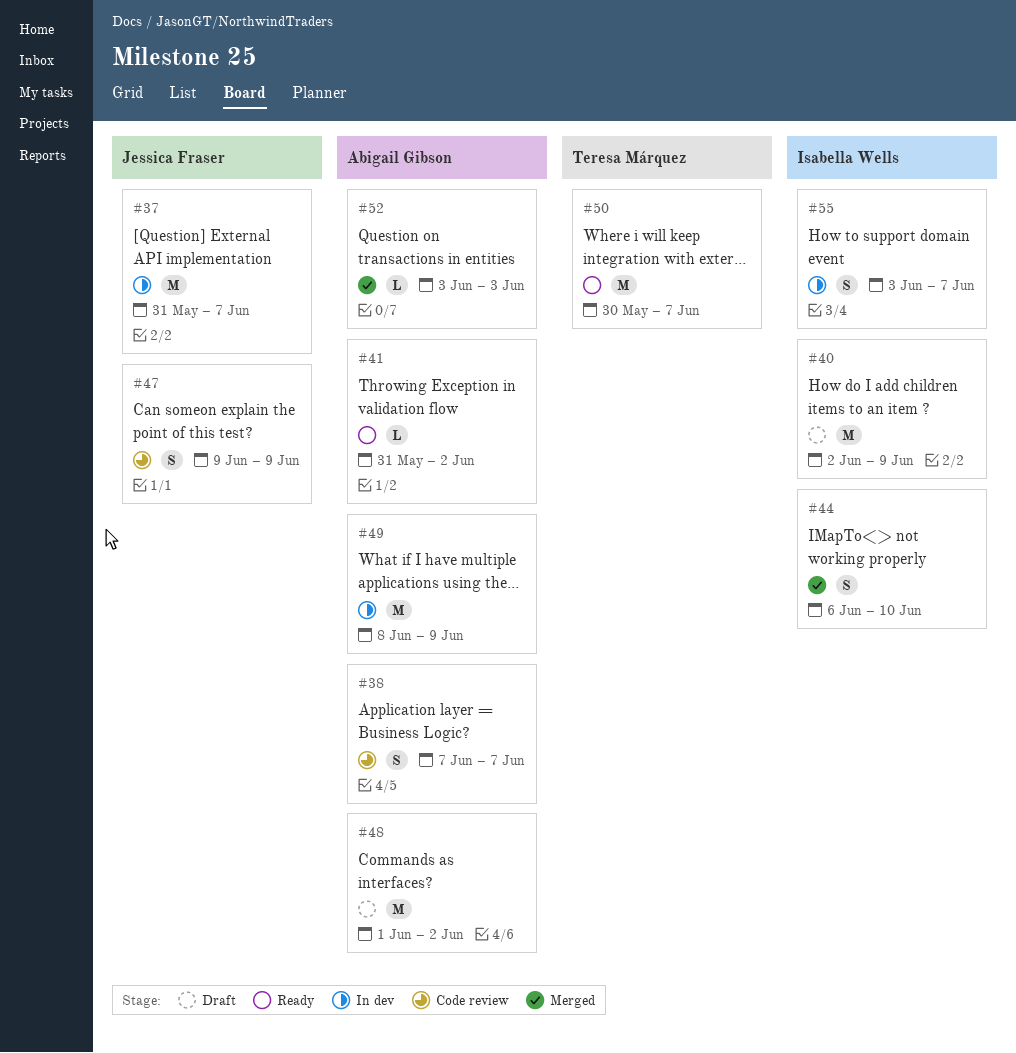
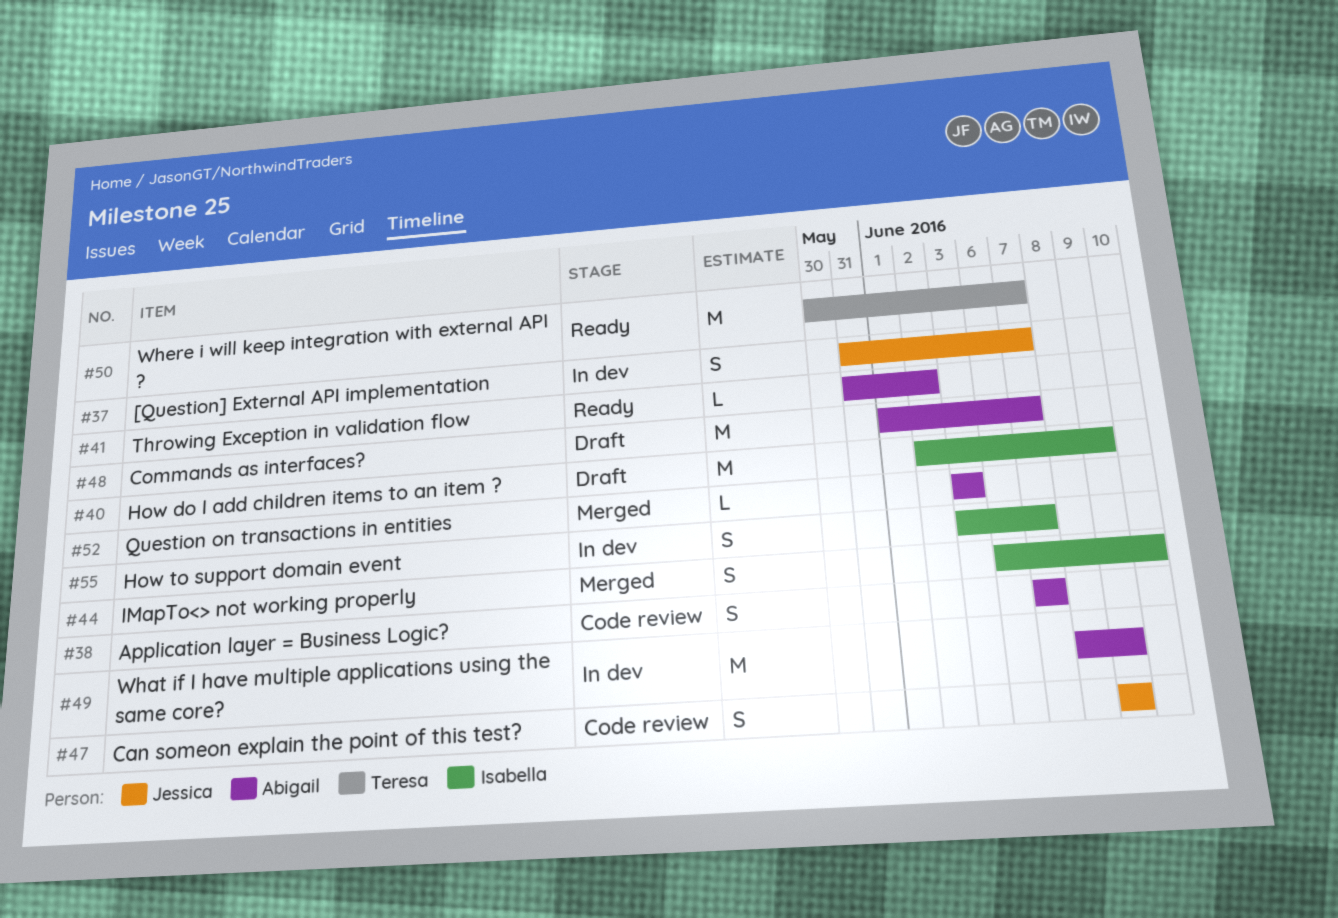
#37, estimate: M -> S
#48, due: Jun 2 -> Jun 7

